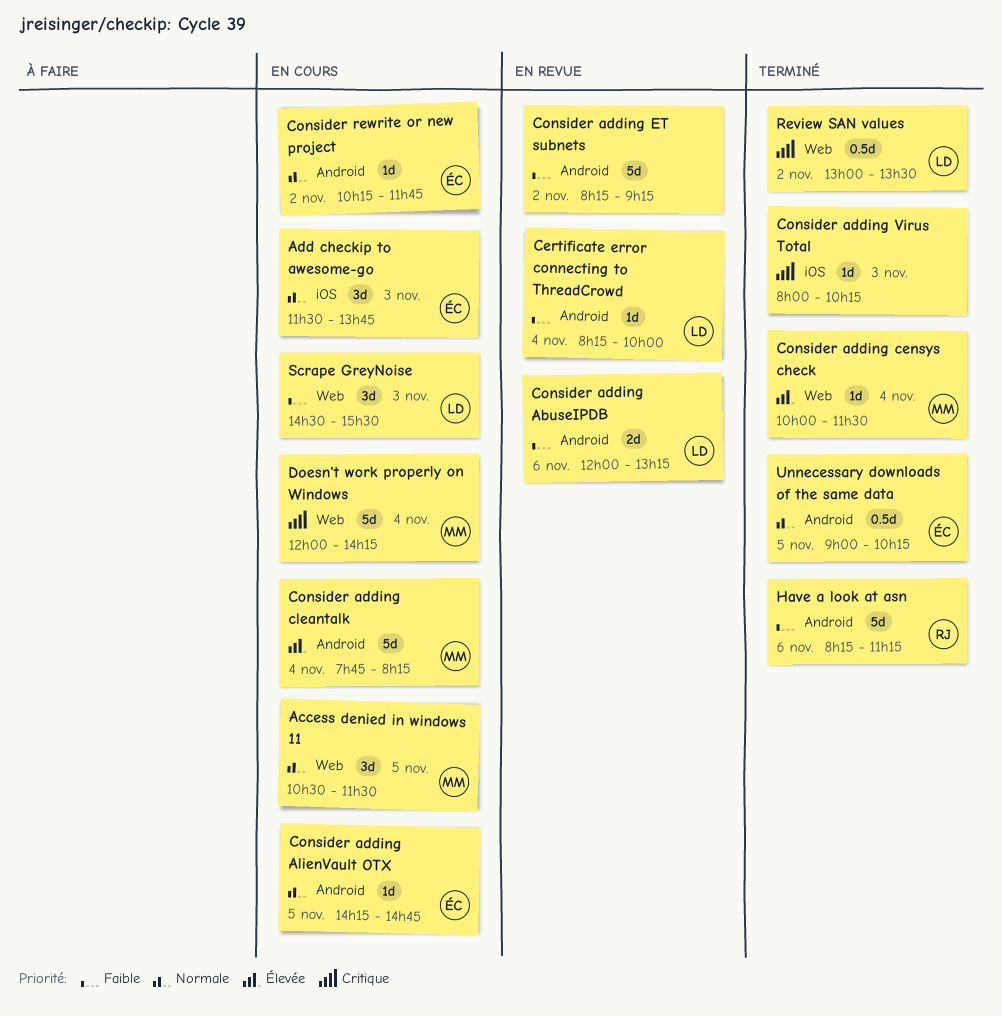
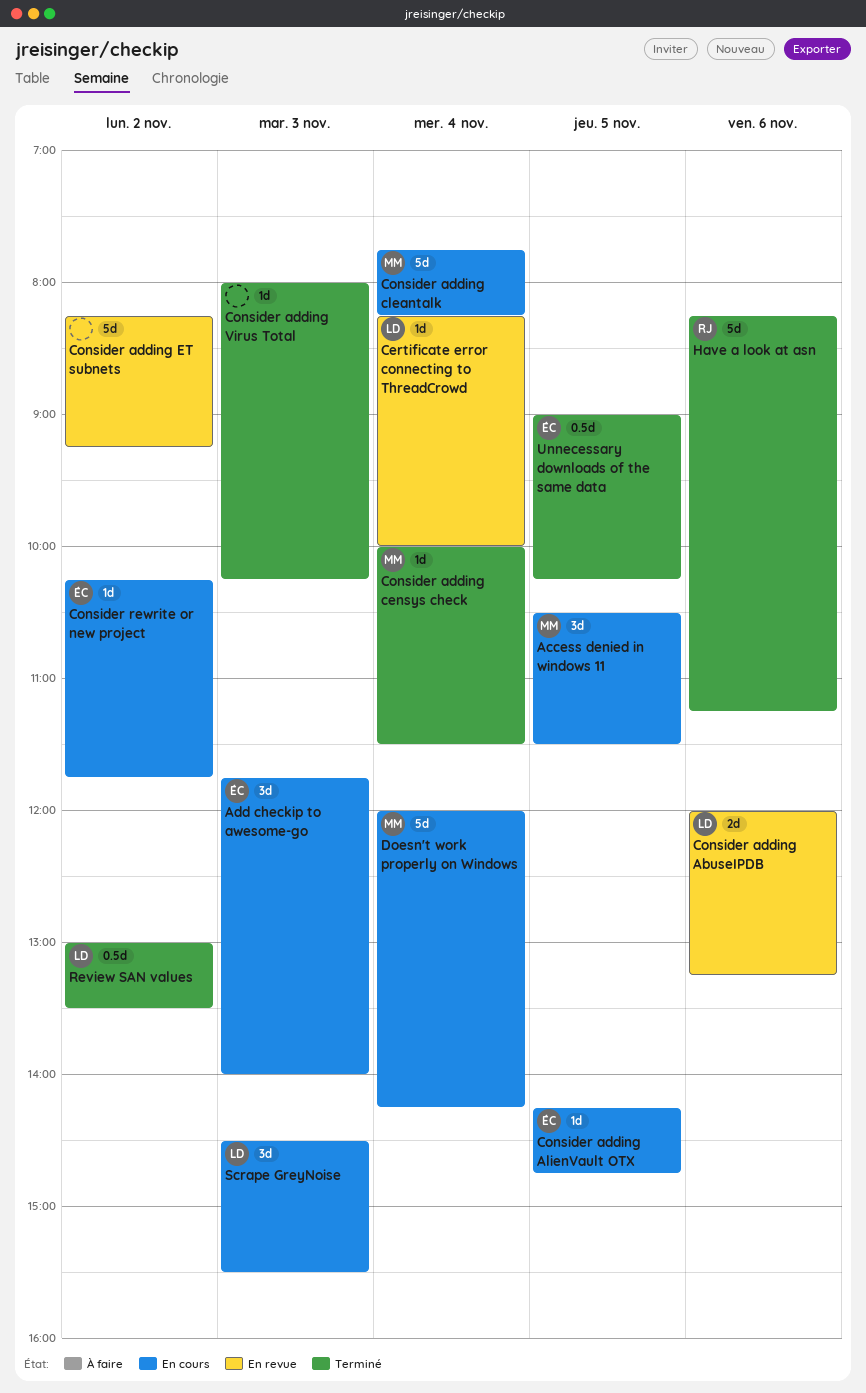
Add checkip to awesome-go, begins: 11:30 -> 11:45
Add checkip to awesome-go, ends: 13:45 -> 14:00

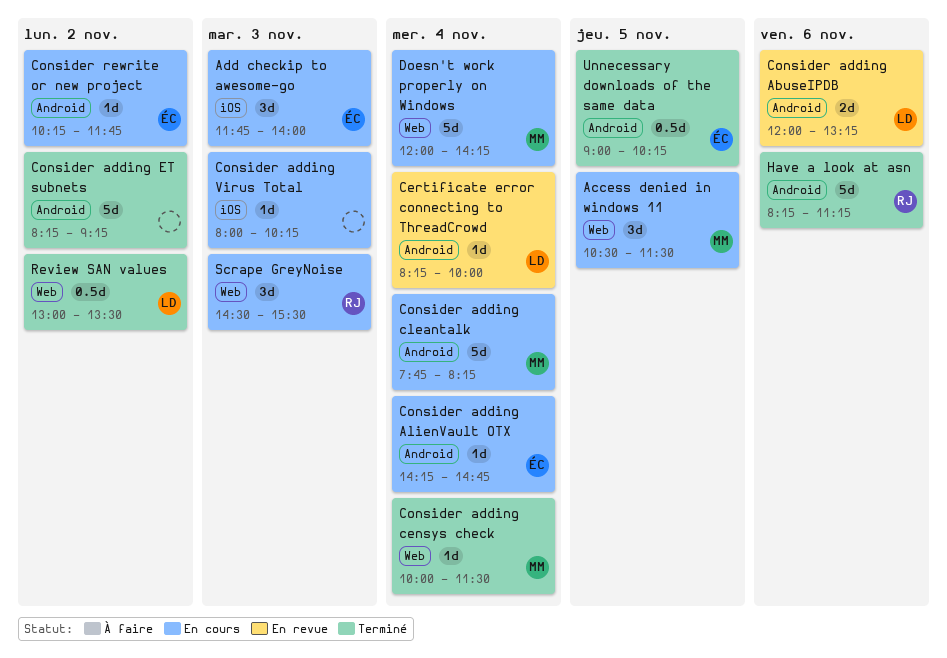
Consider adding AlienVault OTX, day: Nov 5 -> Nov 4
Consider adding ET subnets, status: En revue -> Terminé
Consider adding Virus Total, status: Terminé -> En cours
Scrape GreyNoise, owner: LD -> RJ

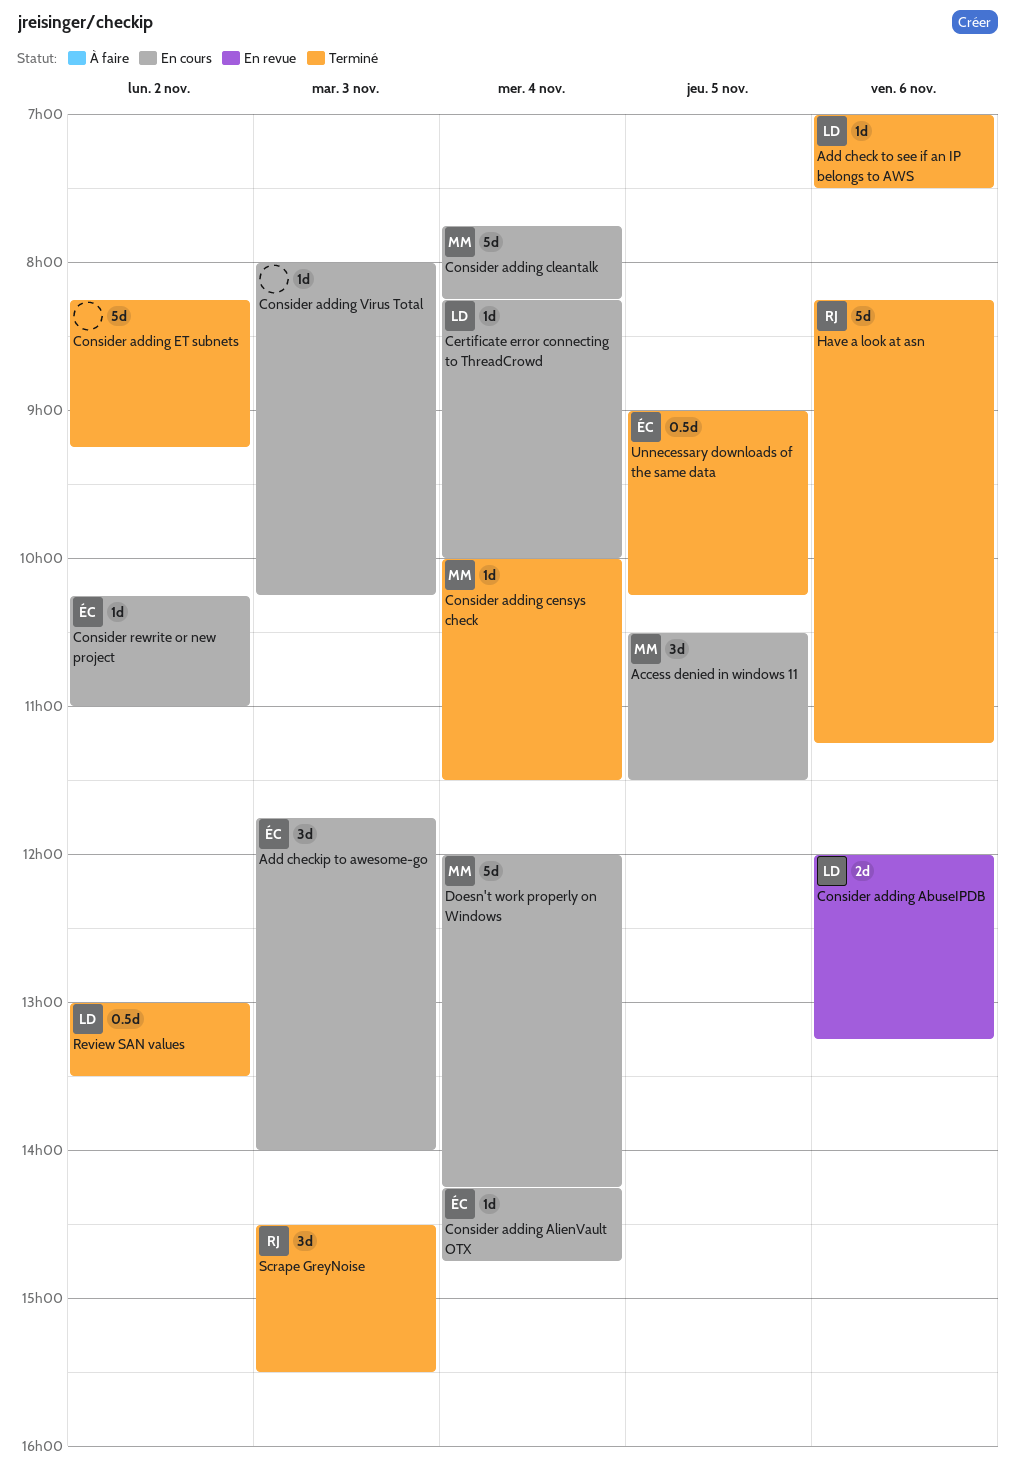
Add check to see if an IP belongs to AWS: none -> present
Certificate error connecting to ThreadCrowd, status: En revue -> En cours
Consider rewrite or new project, ends: 11:45 -> 11:00
Scrape GreyNoise, status: En cours -> Terminé

